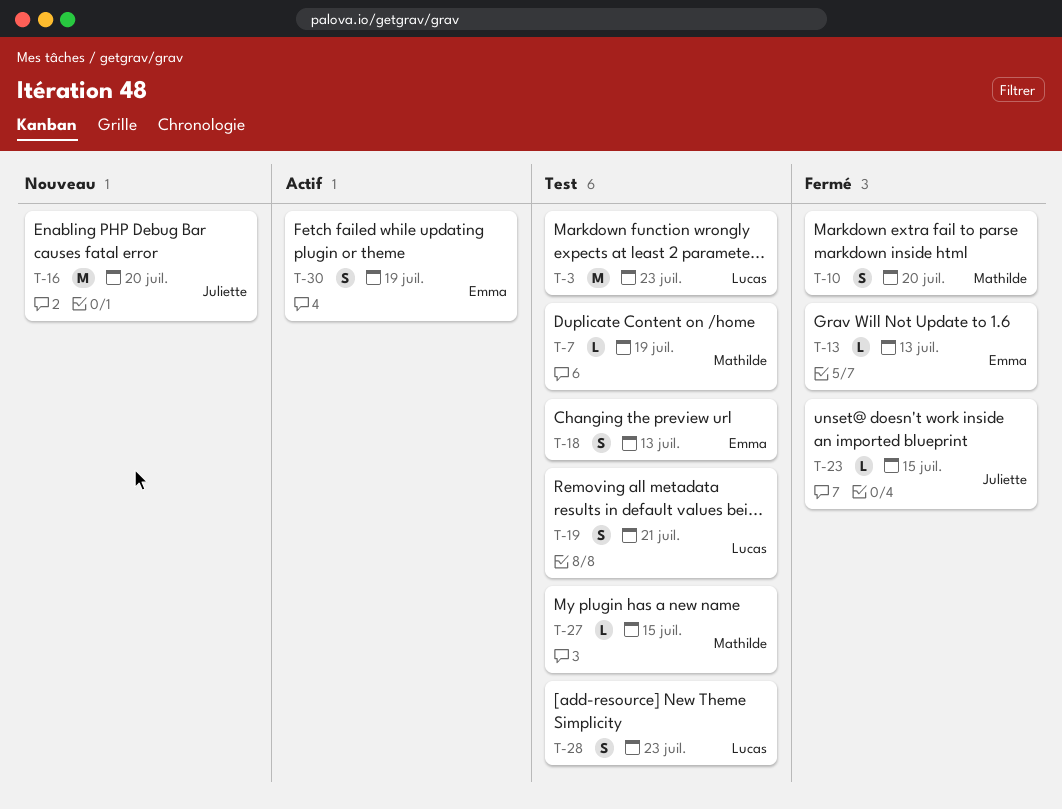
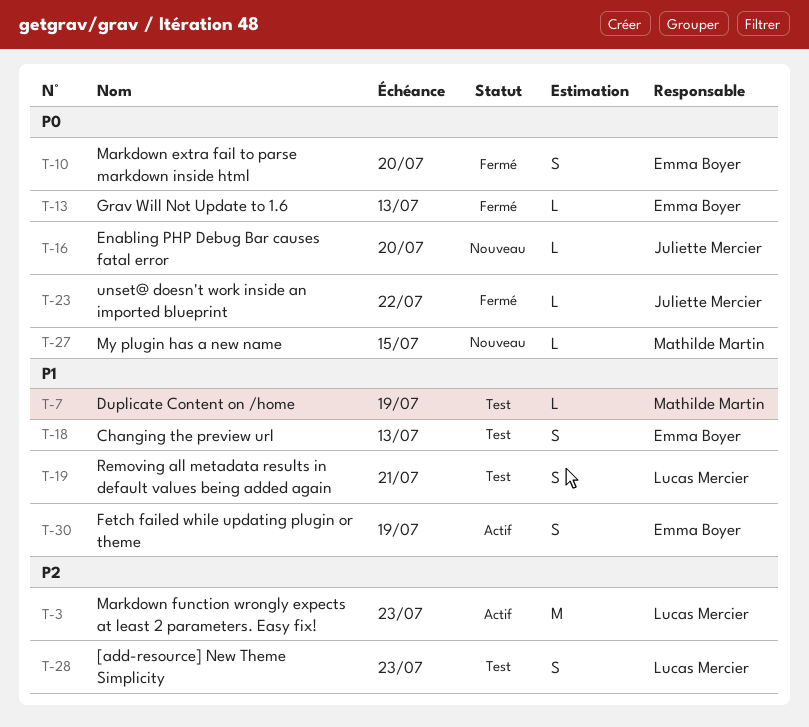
T-3, status: Test -> Actif
T-10, owner: Mathilde Martin -> Emma Boyer
T-16, estimate: M -> L
T-23, due: Jul 15 -> Jul 22
T-27, status: Test -> Nouveau

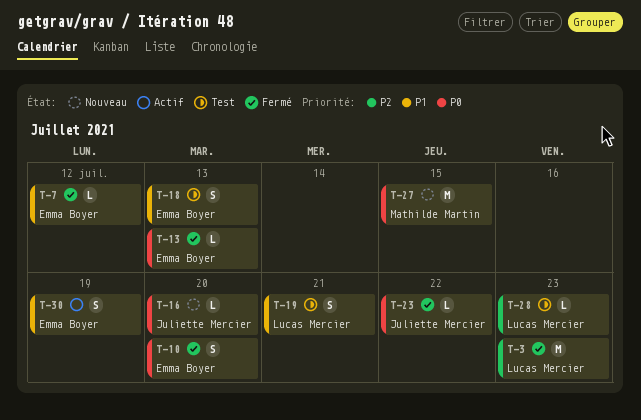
T-3, status: Actif -> Fermé
T-7, status: Test -> Fermé
T-7, owner: Mathilde Martin -> Emma Boyer
T-7, due: Jul 19 -> Jul 12
T-27, estimate: L -> M
T-28, estimate: S -> L

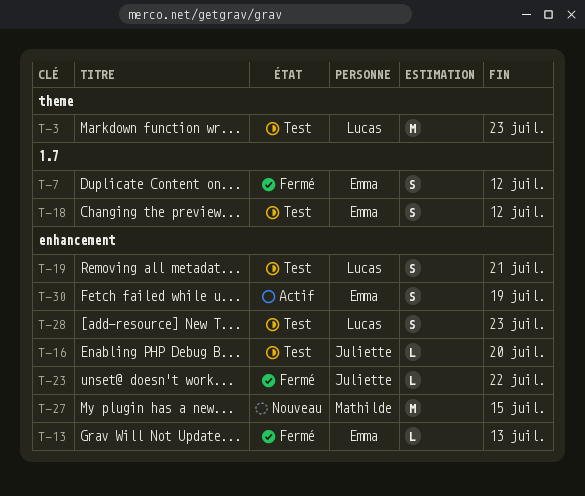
T-3, status: Fermé -> Test
T-7, estimate: L -> S
T-10: present -> none
T-16, status: Nouveau -> Test
T-18, due: Jul 13 -> Jul 12
T-28, estimate: L -> S

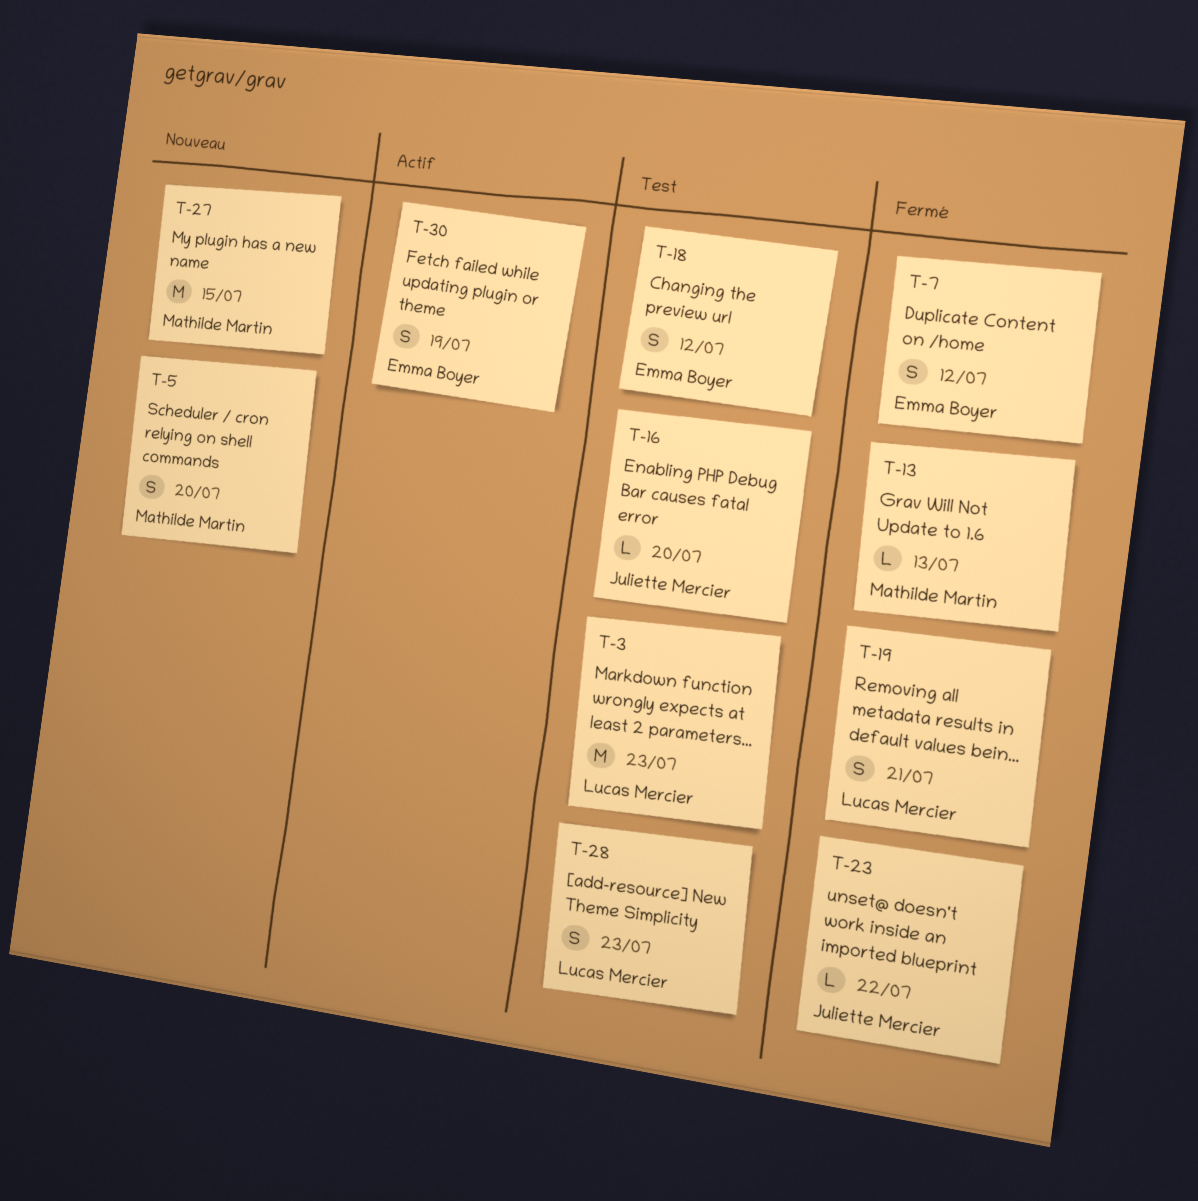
T-5: none -> present
T-13, owner: Emma Boyer -> Mathilde Martin
T-19, status: Test -> Fermé

